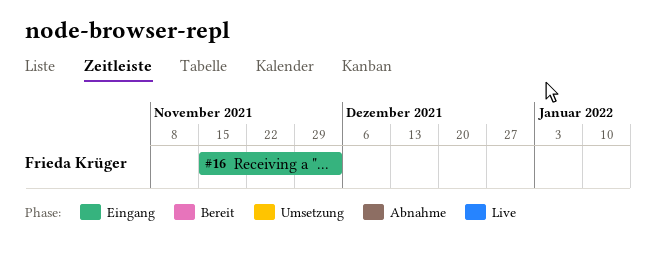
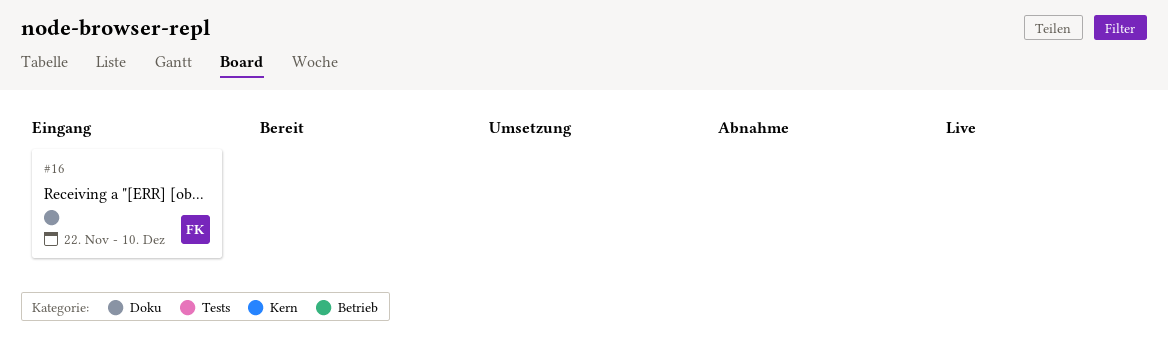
#16, start: Nov 15 -> Nov 22
#16, due: Dec 3 -> Dec 10

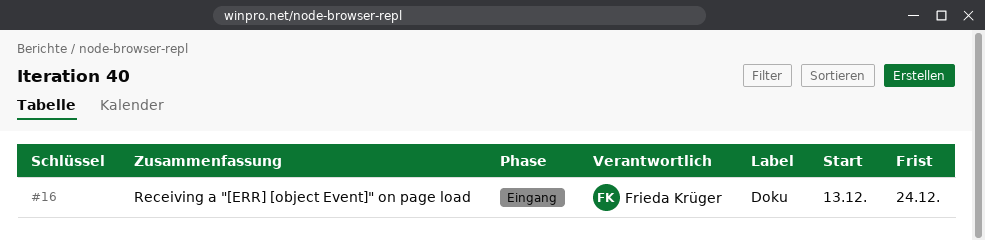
#16, start: Nov 22 -> Dec 13
#16, due: Dec 10 -> Dec 24

